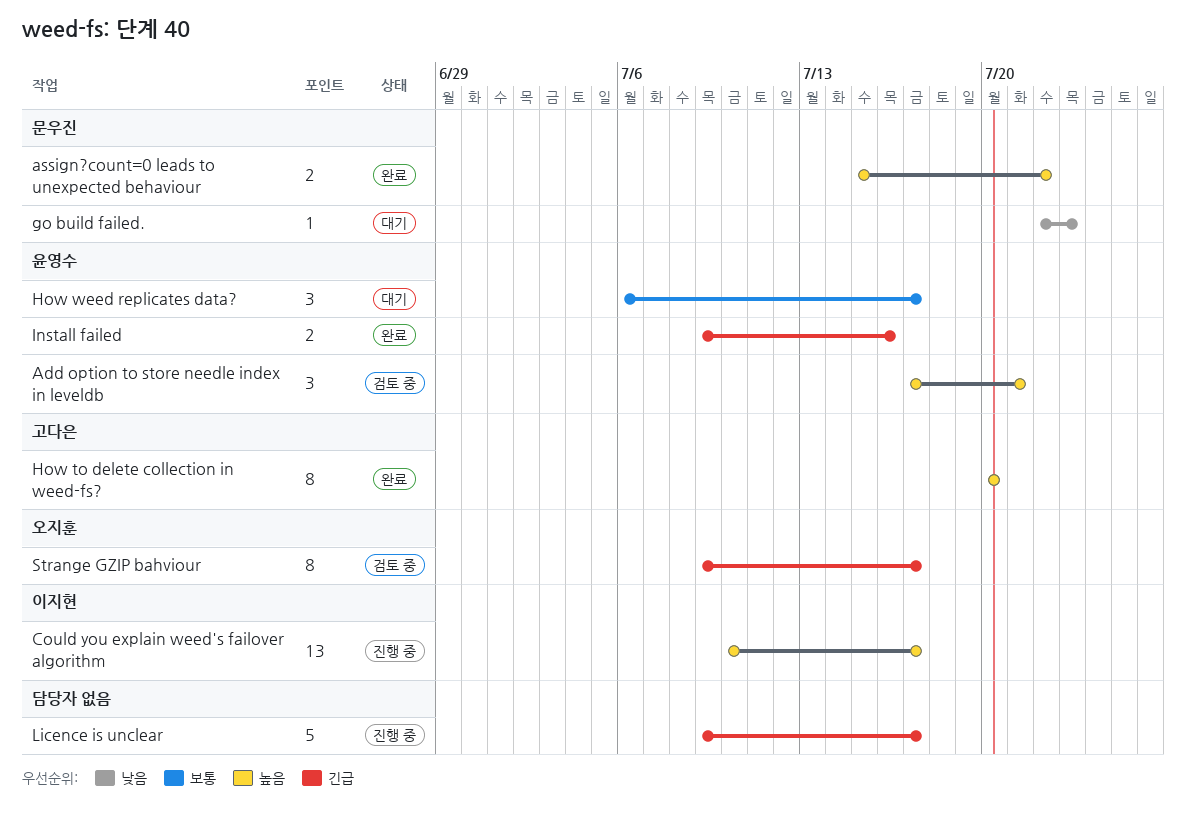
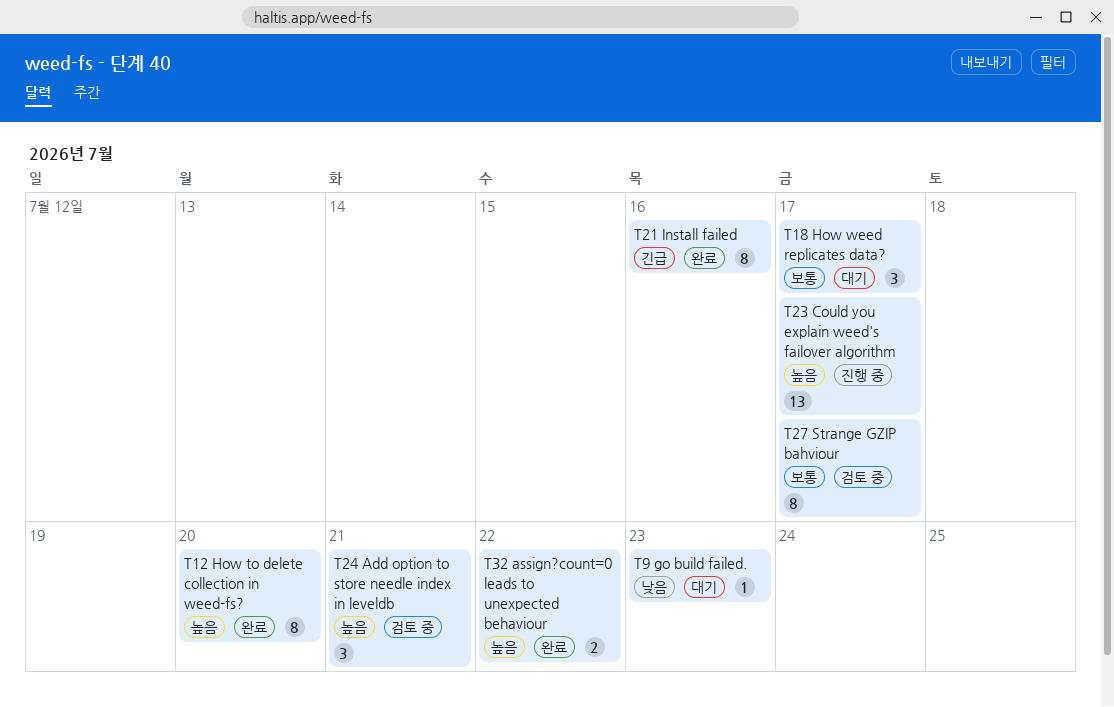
Install failed, estimate: 2 -> 8
Licence is unclear: present -> none
Strange GZIP bahviour, priority: 긴급 -> 보통

